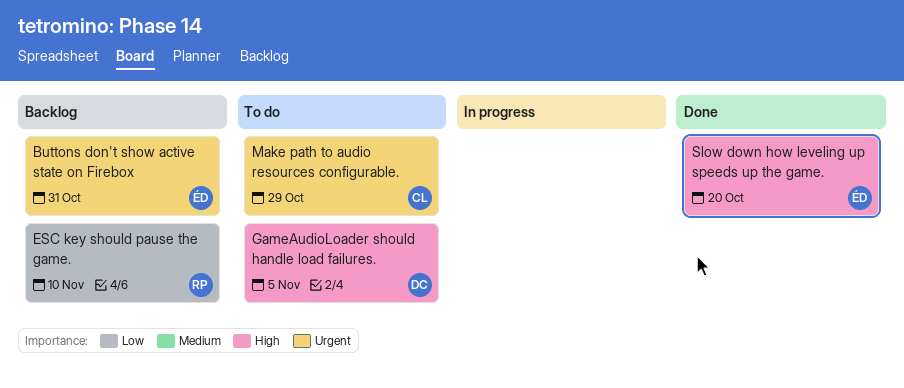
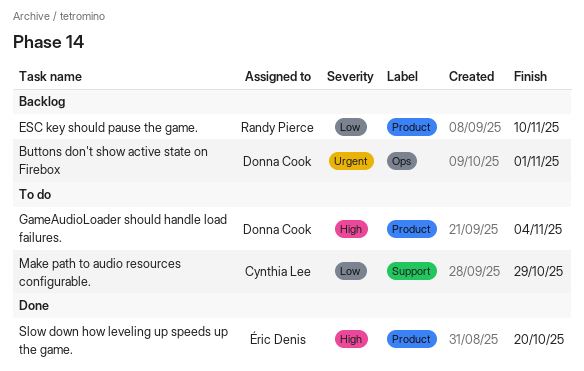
Buttons don't show active state on Firebox, owner: Éric Denis -> Donna Cook
Buttons don't show active state on Firebox, due: Oct 31 -> Nov 1
GameAudioLoader should handle load failures., due: Nov 5 -> Nov 4
Make path to audio resources configurable., priority: Urgent -> Low

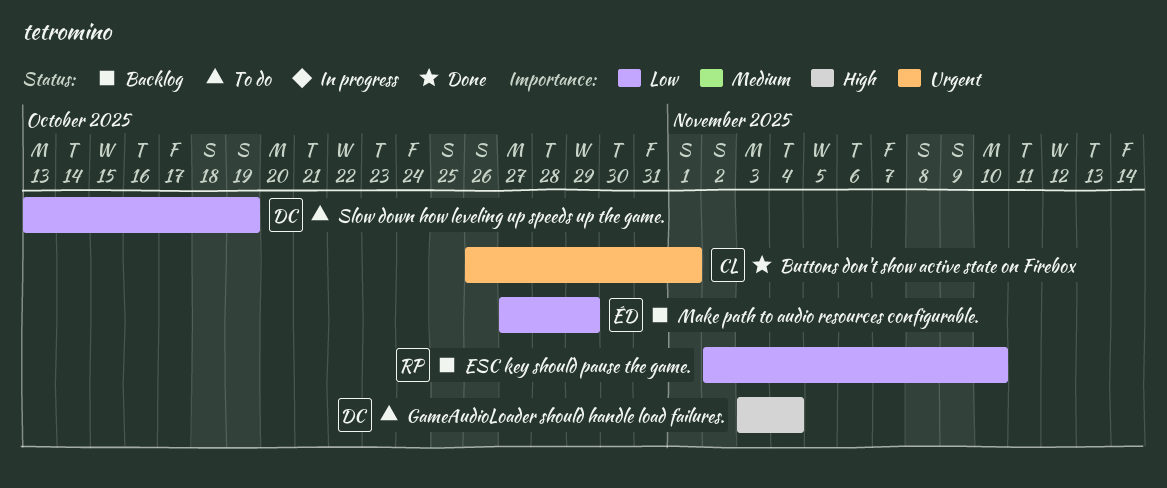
Buttons don't show active state on Firebox, status: Backlog -> Done
Buttons don't show active state on Firebox, owner: Donna Cook -> Cynthia Lee
Make path to audio resources configurable., status: To do -> Backlog
Make path to audio resources configurable., owner: Cynthia Lee -> Éric Denis
Slow down how leveling up speeds up the game., status: Done -> To do
Slow down how leveling up speeds up the game., owner: Éric Denis -> Donna Cook
Slow down how leveling up speeds up the game., priority: High -> Low
Slow down how leveling up speeds up the game., due: Oct 20 -> Oct 19

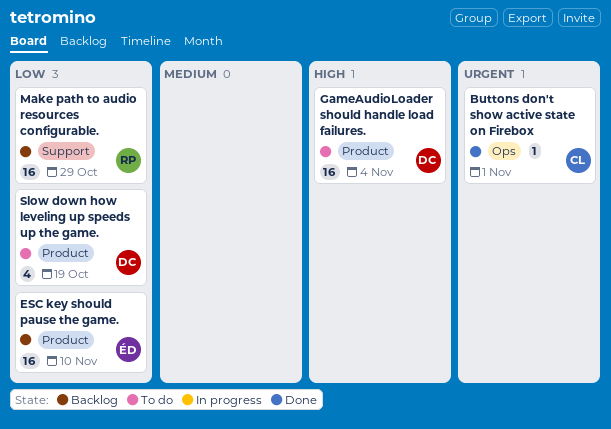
ESC key should pause the game., owner: RP -> ÉD
Make path to audio resources configurable., owner: ÉD -> RP

